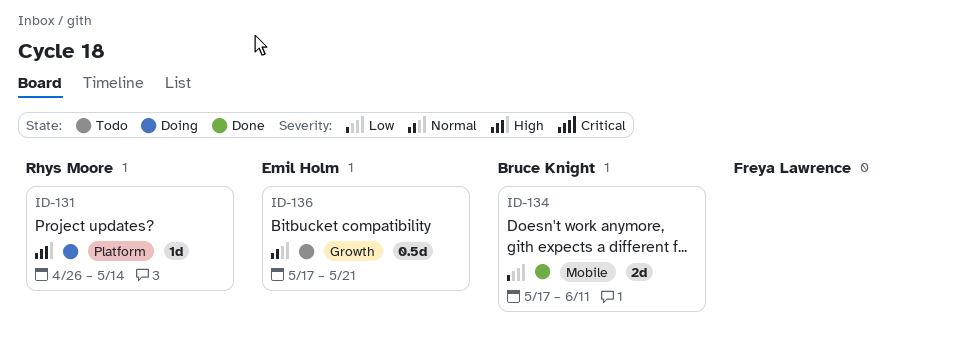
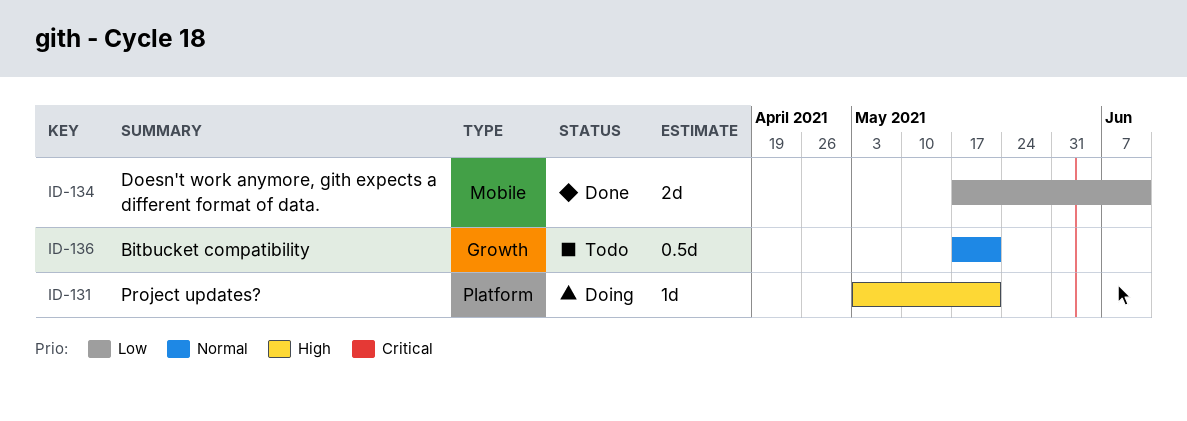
ID-131, start: Apr 26 -> May 3
ID-131, due: May 14 -> May 21

